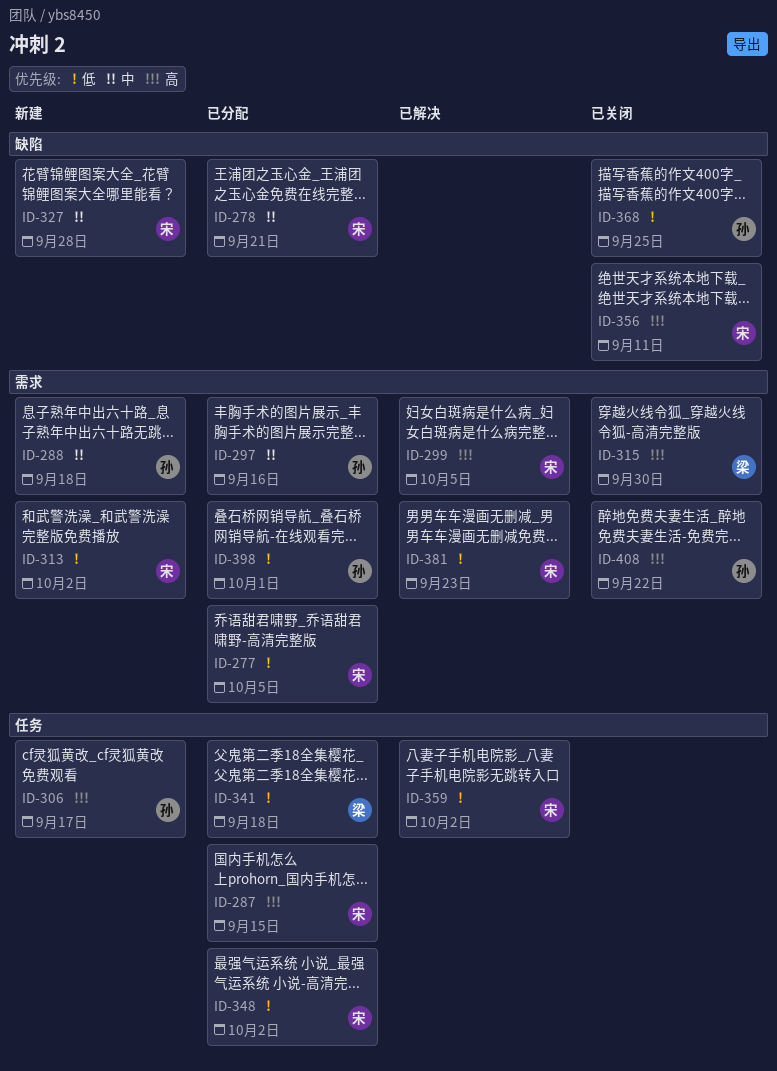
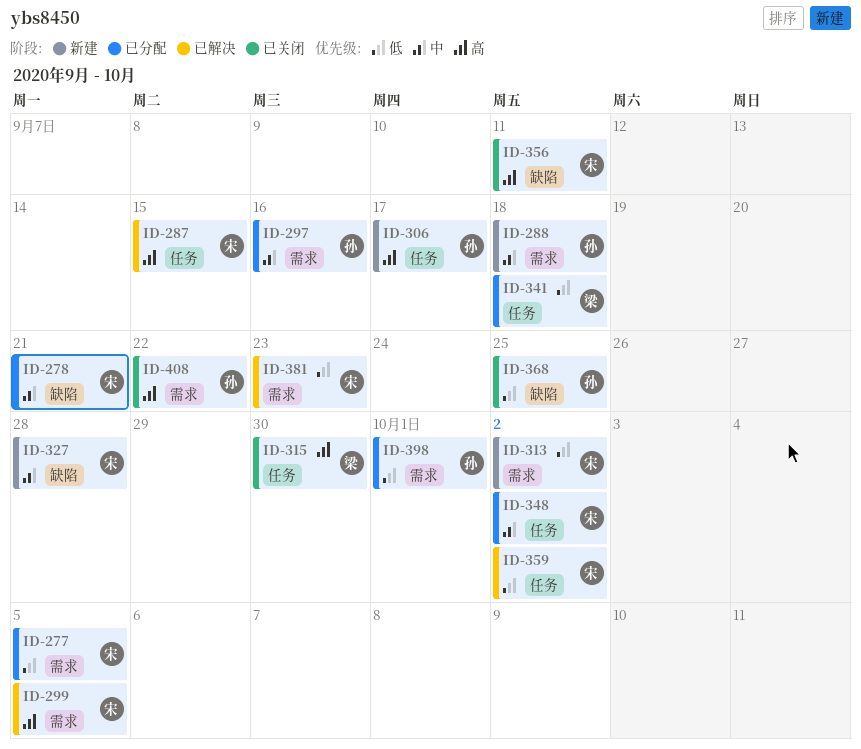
ID-287, status: 已分配 -> 已解决
ID-315, label: 需求 -> 任务
ID-348, priority: 低 -> 中

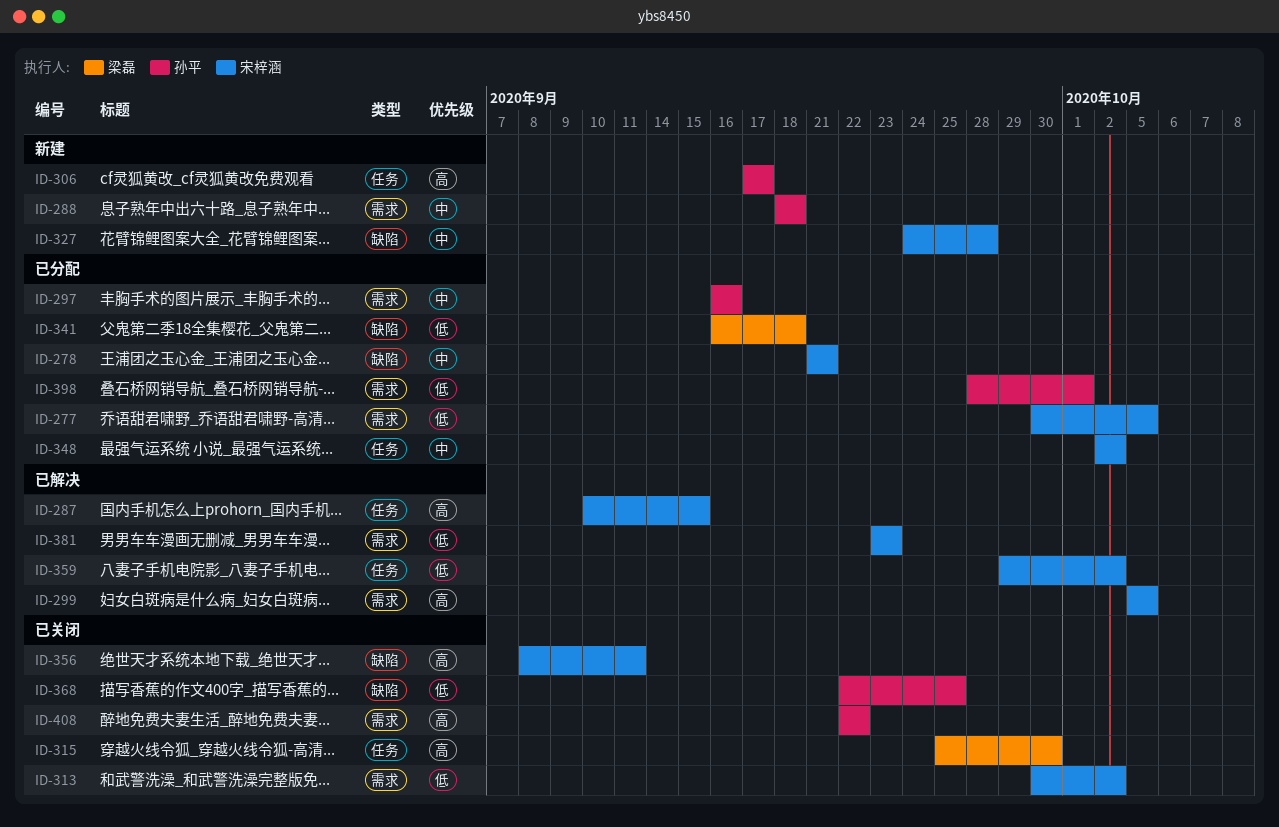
ID-313, status: 新建 -> 已关闭
ID-341, label: 任务 -> 缺陷

